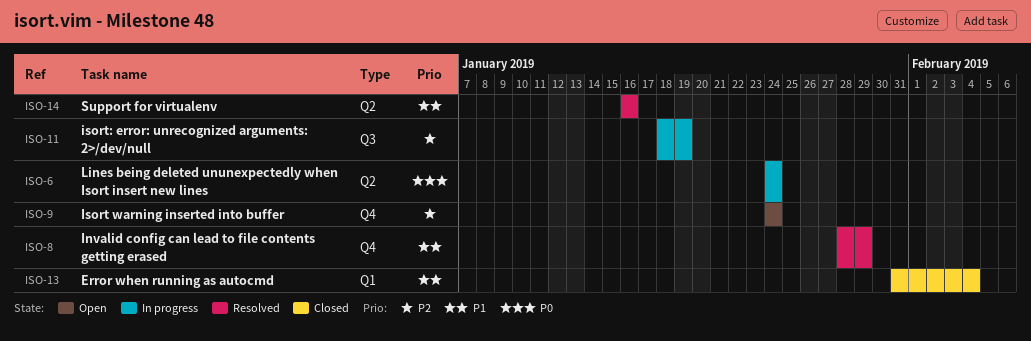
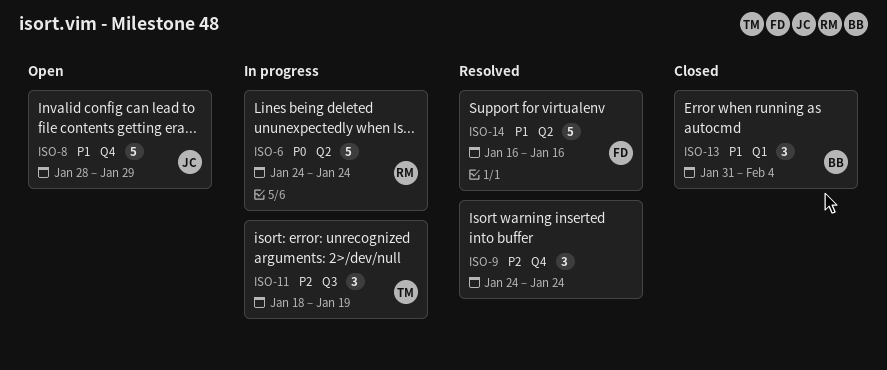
ISO-8, status: Resolved -> Open
ISO-9, status: Open -> Resolved

